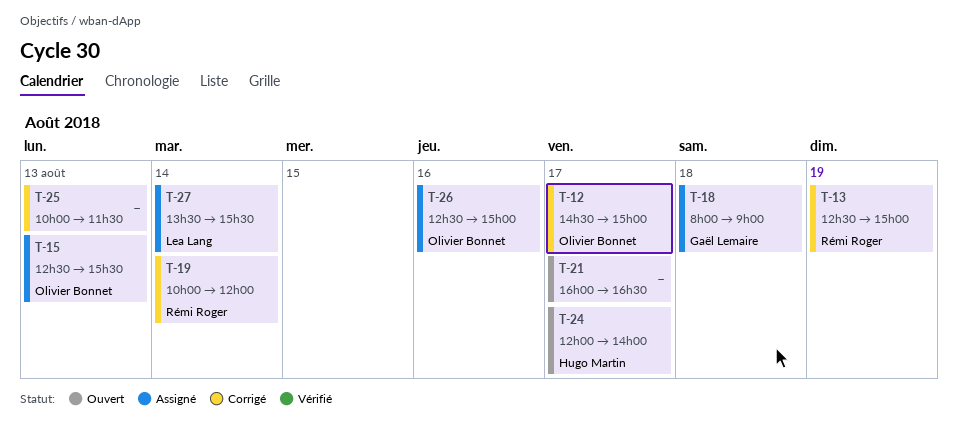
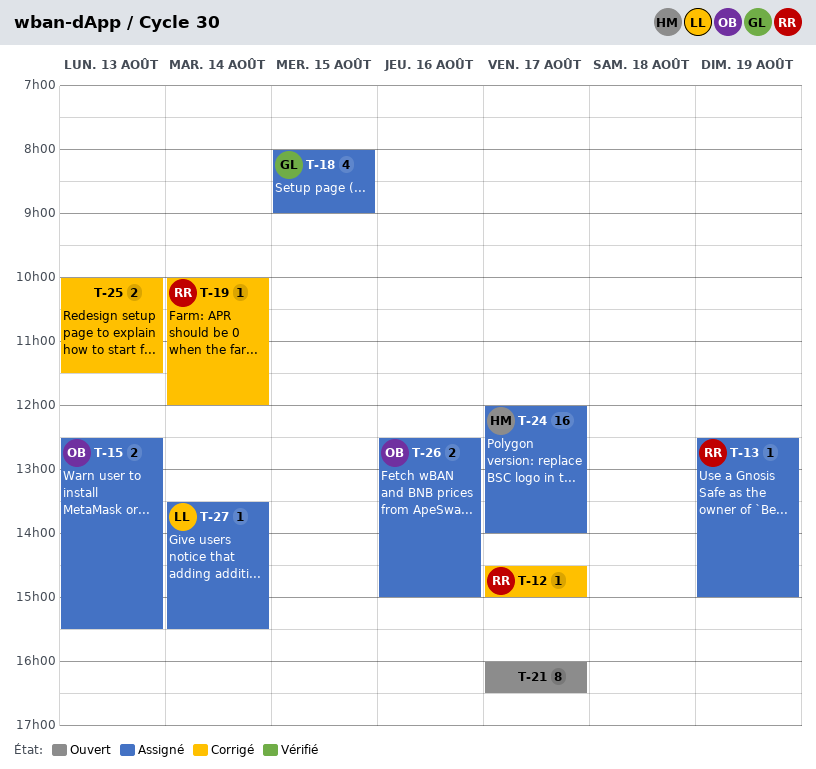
T-12, owner: Olivier Bonnet -> Rémi Roger
T-13, status: Corrigé -> Assigné
T-18, day: Aug 18 -> Aug 15
T-24, status: Ouvert -> Assigné

